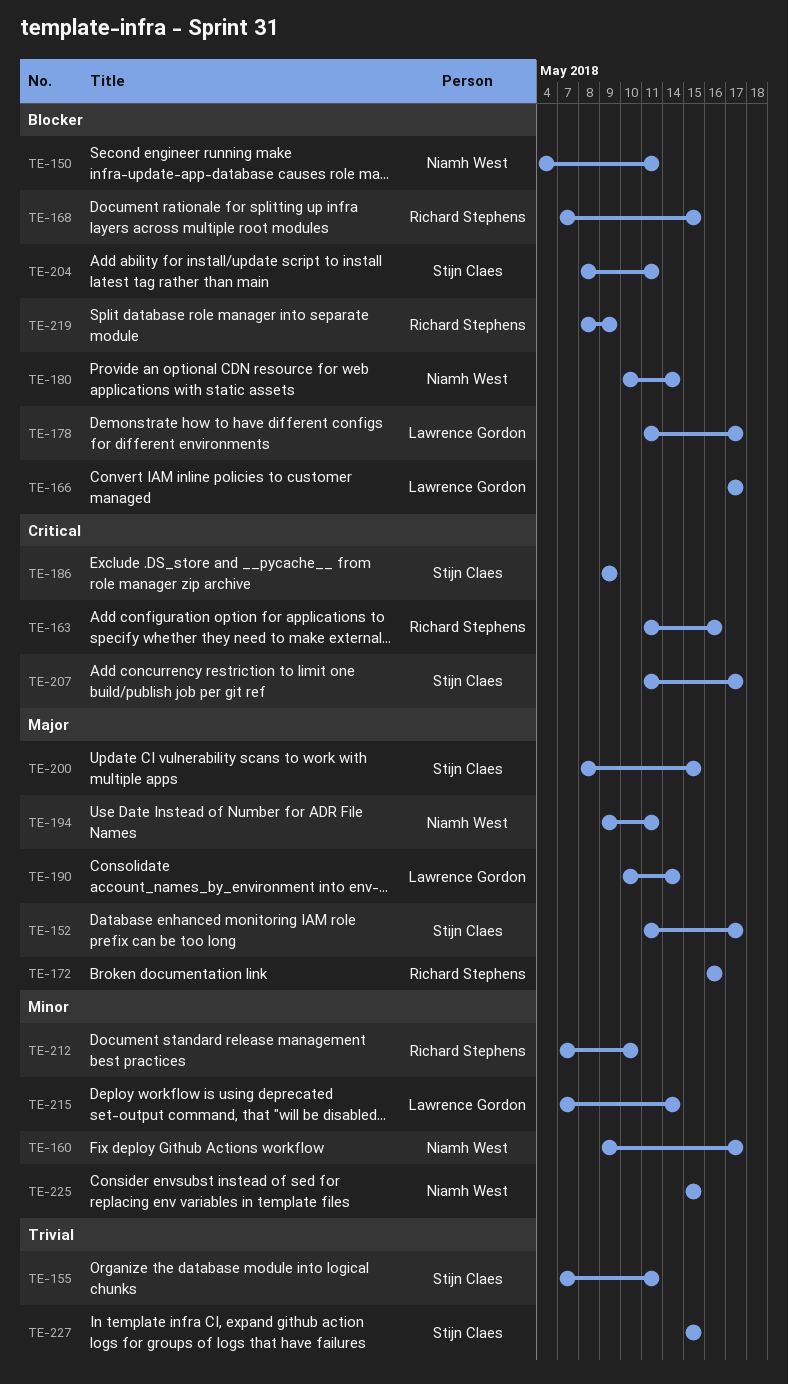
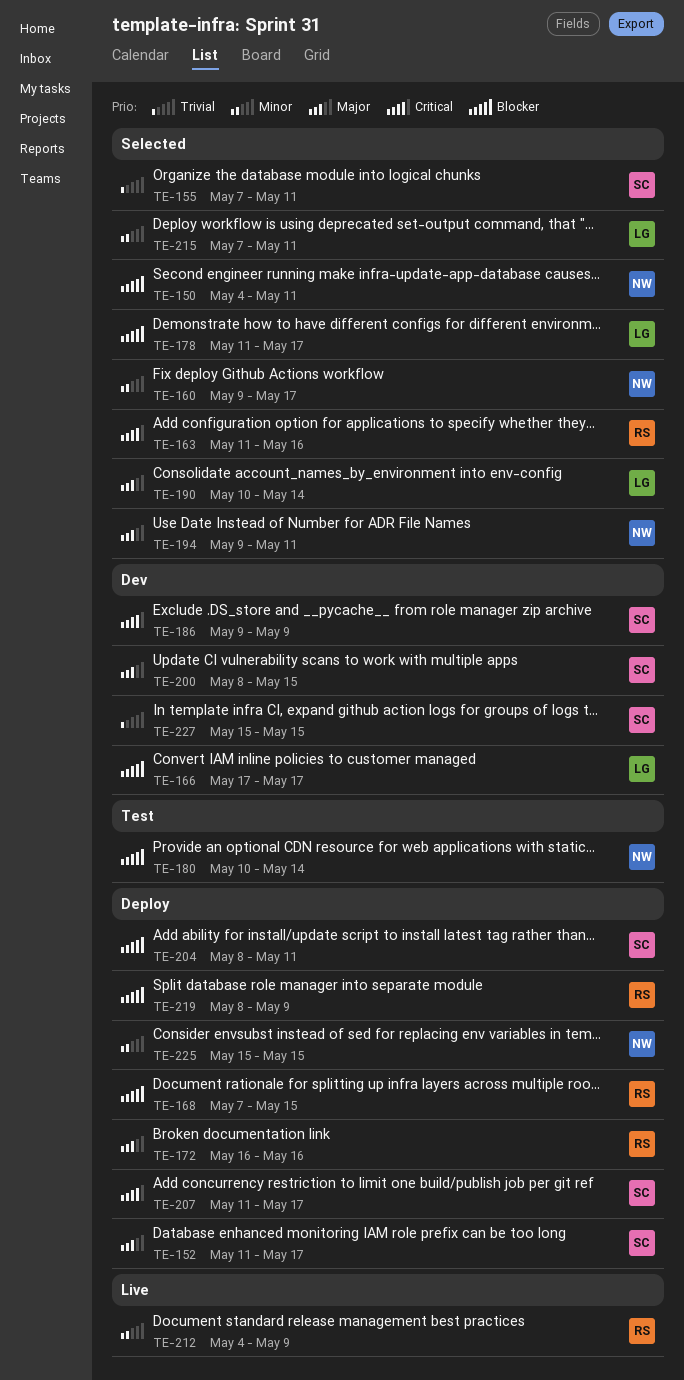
TE-212, start: May 7 -> May 4
TE-212, due: May 10 -> May 9
TE-215, due: May 14 -> May 11

